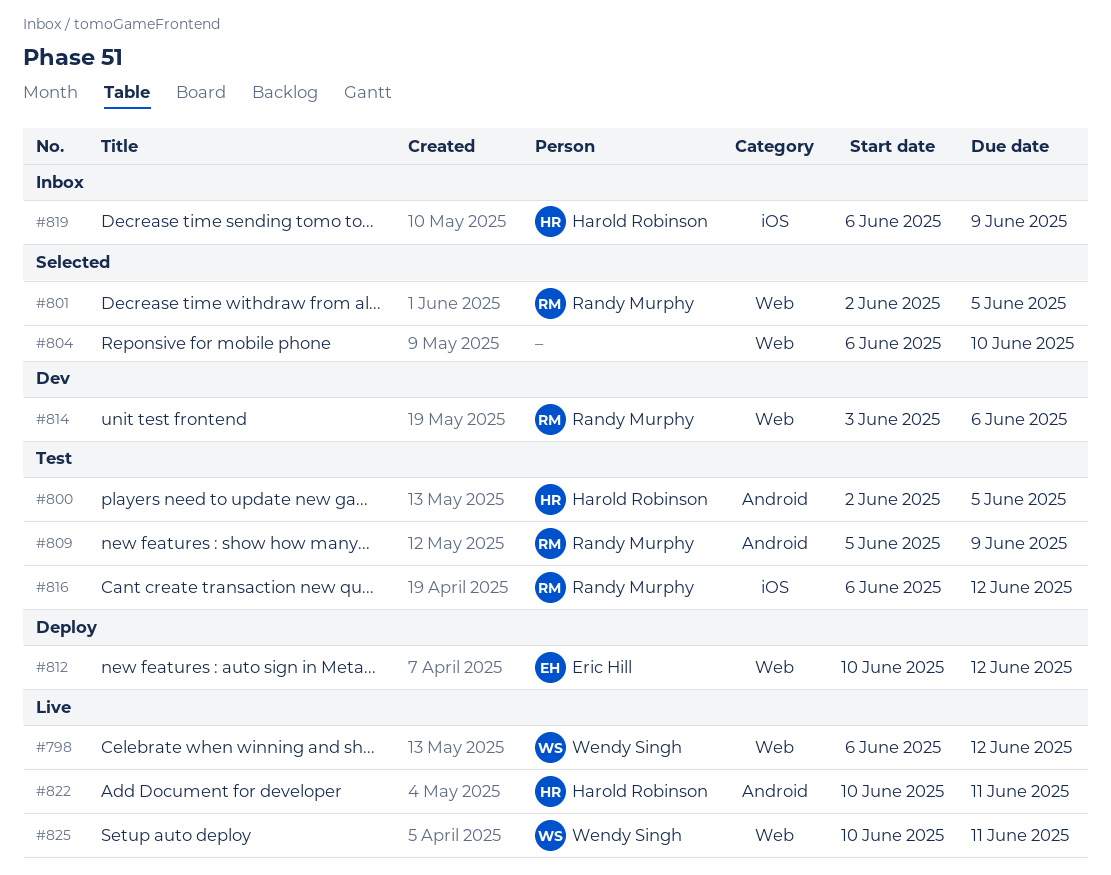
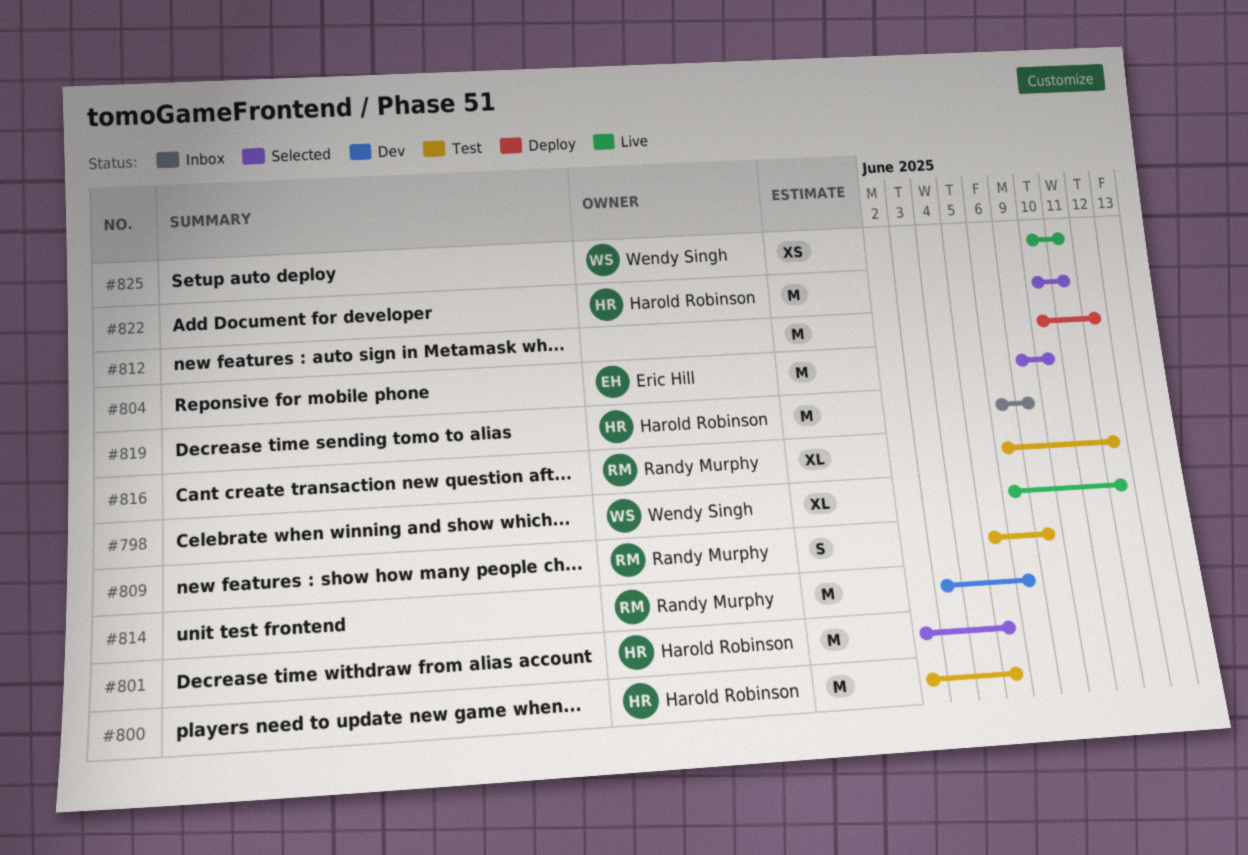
#801, owner: Randy Murphy -> Harold Robinson
#804, owner: none -> Eric Hill
#804, start: Jun 6 -> Jun 9
#812, owner: Eric Hill -> none
#822, status: Live -> Selected

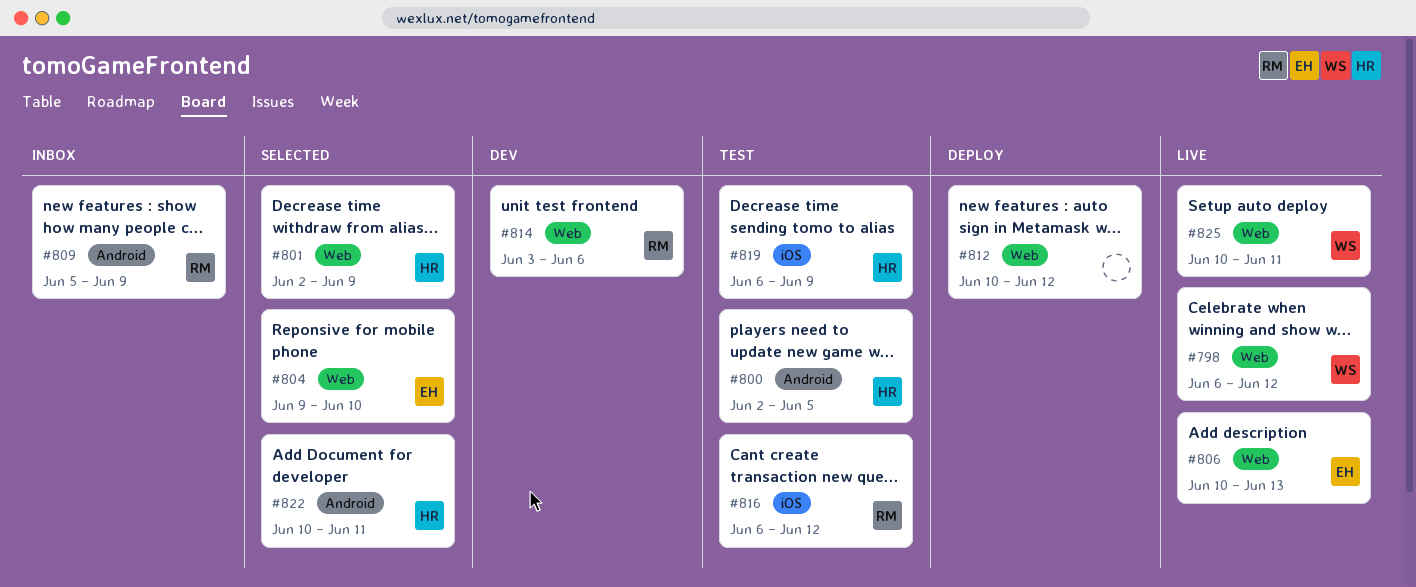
#801, due: Jun 5 -> Jun 9
#806: none -> present
#809, status: Test -> Inbox
#819, status: Inbox -> Test

